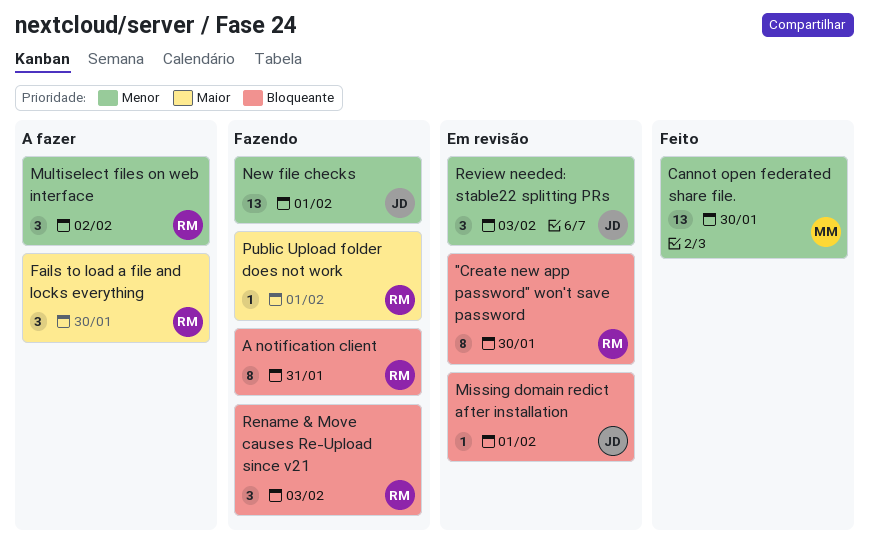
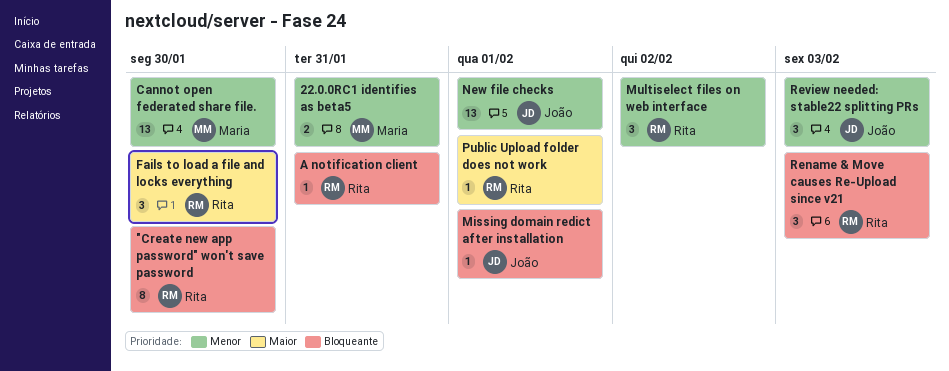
22.0.0RC1 identifies as beta5: none -> present
A notification client, estimate: 8 -> 1

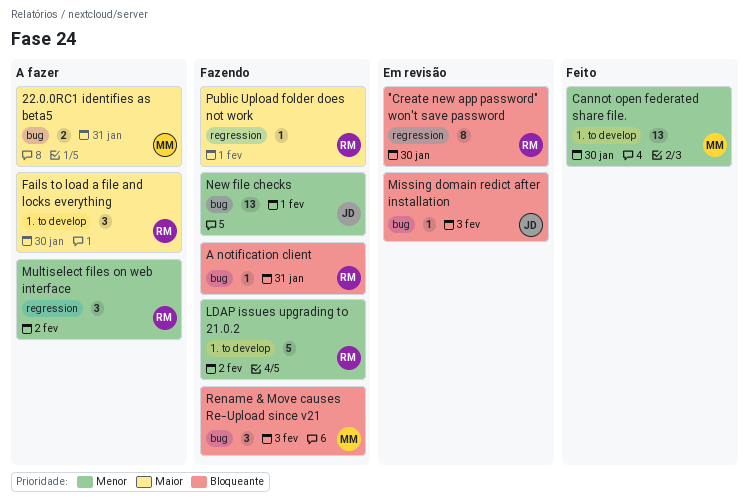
22.0.0RC1 identifies as beta5, priority: Menor -> Maior
LDAP issues upgrading to 21.0.2: none -> present
Missing domain redict after installation, due: Feb 1 -> Feb 3
Rename & Move causes Re-Upload since v21, owner: Rita -> Maria
Review needed: stable22 splitting PRs: present -> none

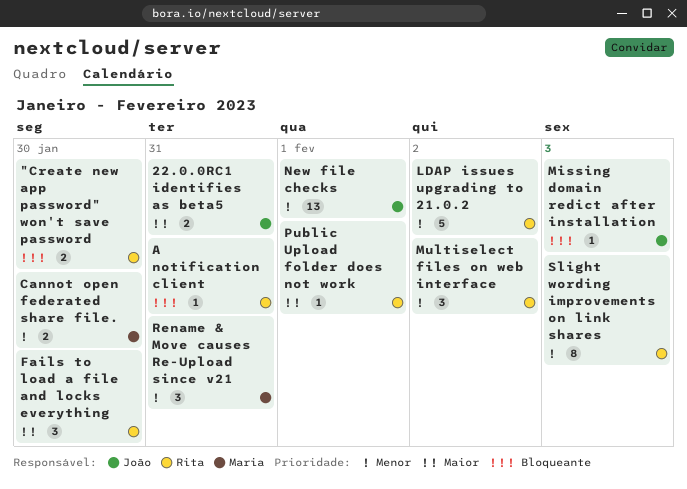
"Create new app password" won't save password, estimate: 8 -> 2
22.0.0RC1 identifies as beta5, owner: Maria -> João
Cannot open federated share file., estimate: 13 -> 2
Rename & Move causes Re-Upload since v21, priority: Bloqueante -> Menor
Rename & Move causes Re-Upload since v21, due: Feb 3 -> Jan 31
Slight wording improvements on link shares: none -> present

